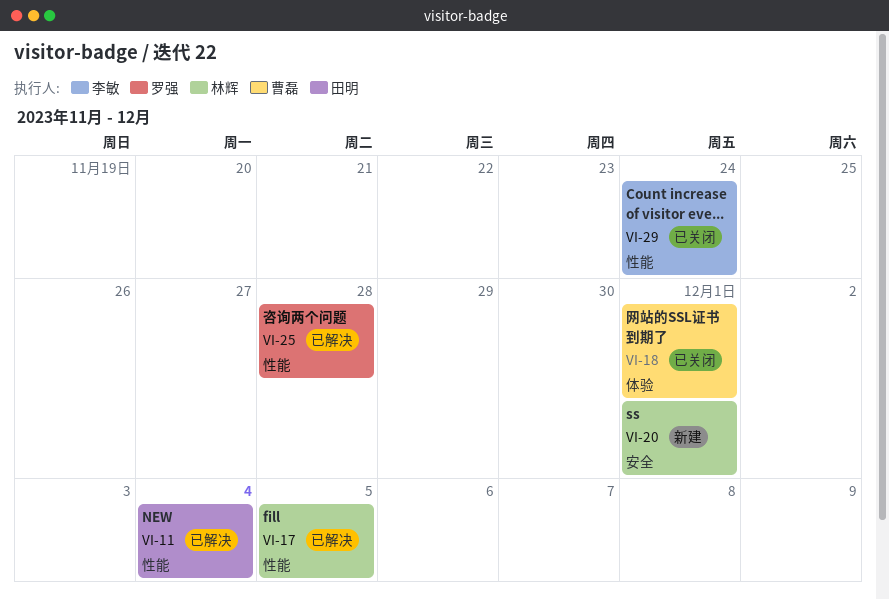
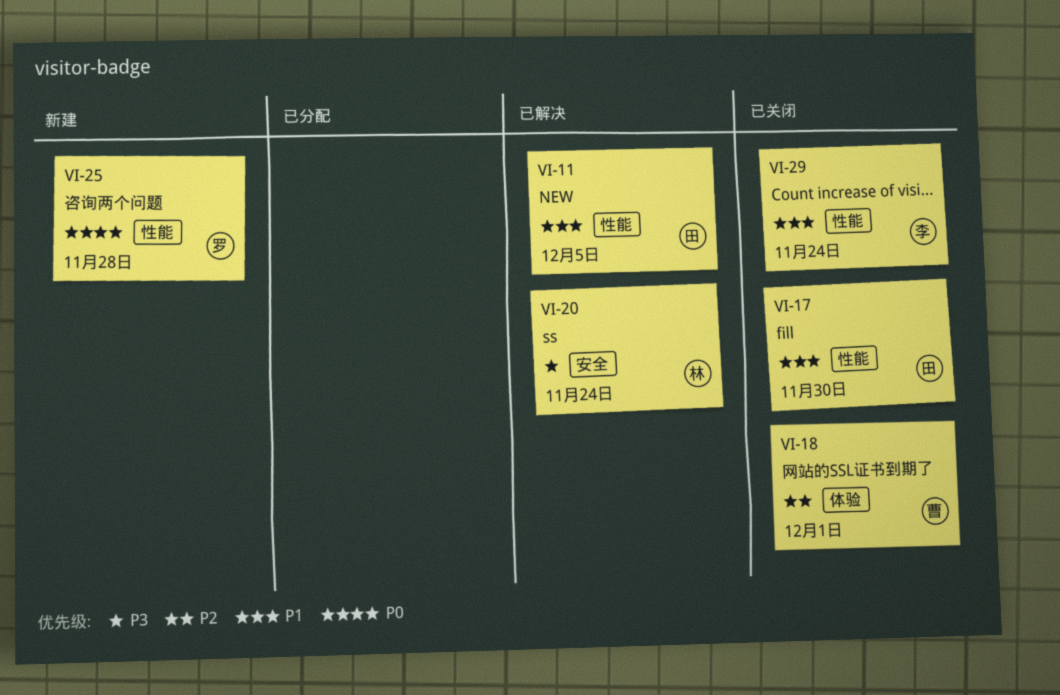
VI-11, due: Dec 4 -> Dec 5
VI-17, status: 已解决 -> 已关闭
VI-17, owner: 林辉 -> 田明
VI-17, due: Dec 5 -> Nov 30
VI-20, status: 新建 -> 已解决
VI-20, due: Dec 1 -> Nov 24
VI-25, status: 已解决 -> 新建

